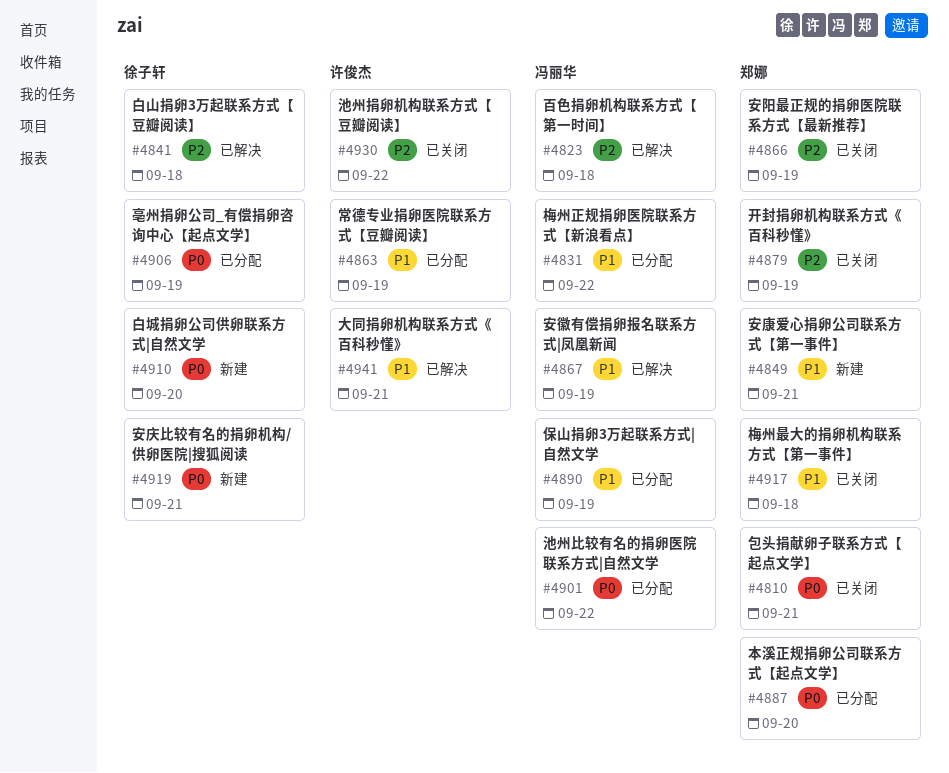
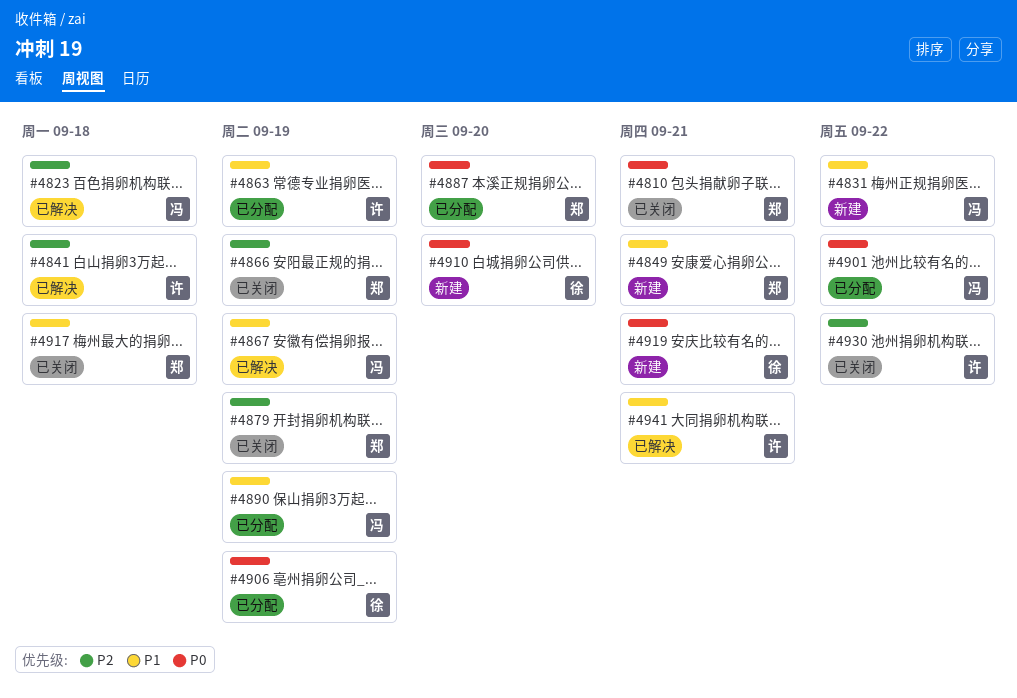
#4831, status: 已分配 -> 新建
#4841, owner: 徐子轩 -> 许俊杰

